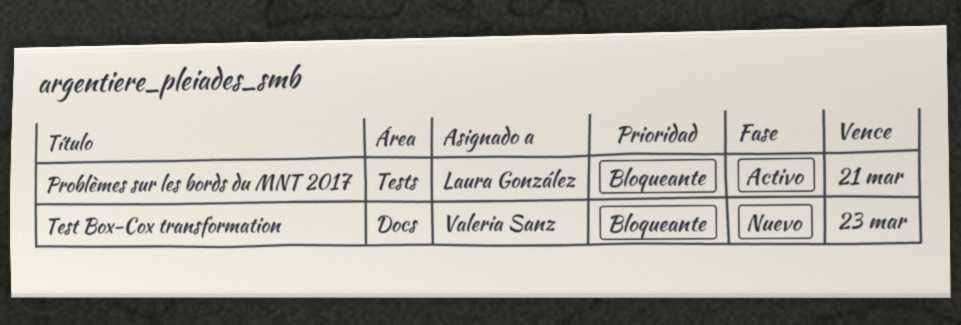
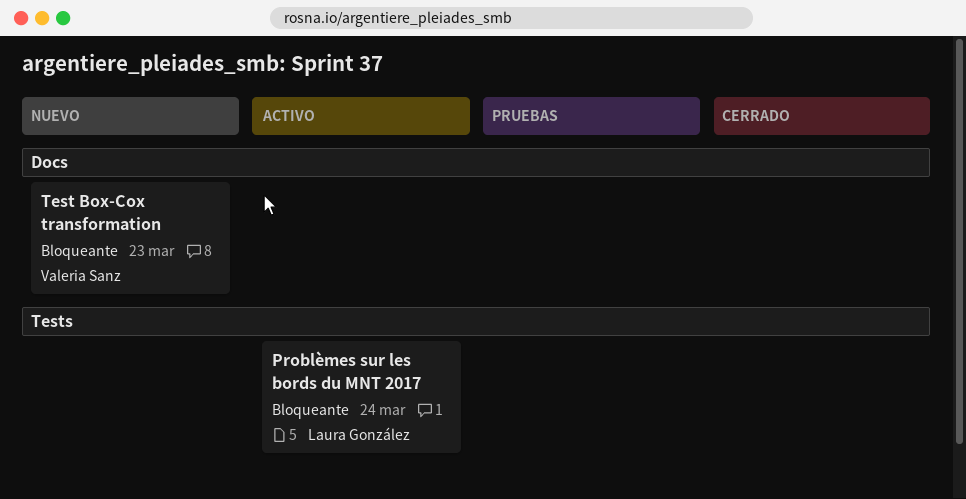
Problèmes sur les bords du MNT 2017, due: Mar 21 -> Mar 24

